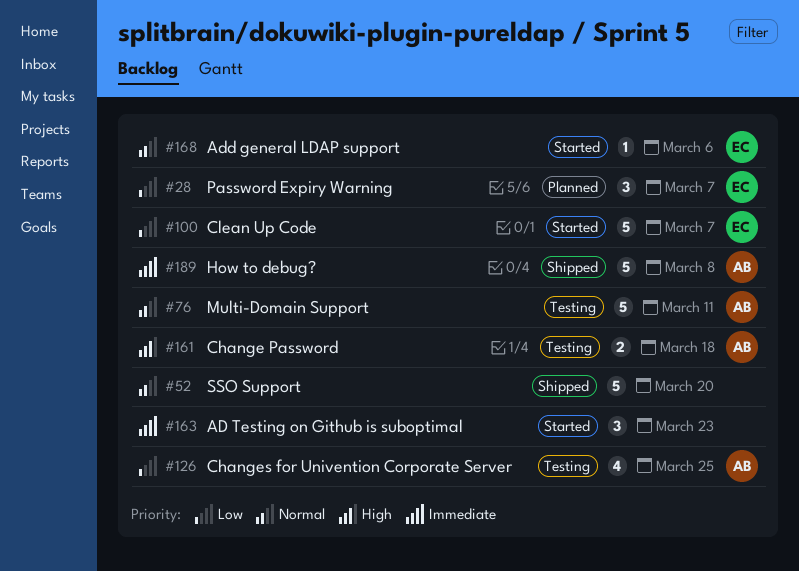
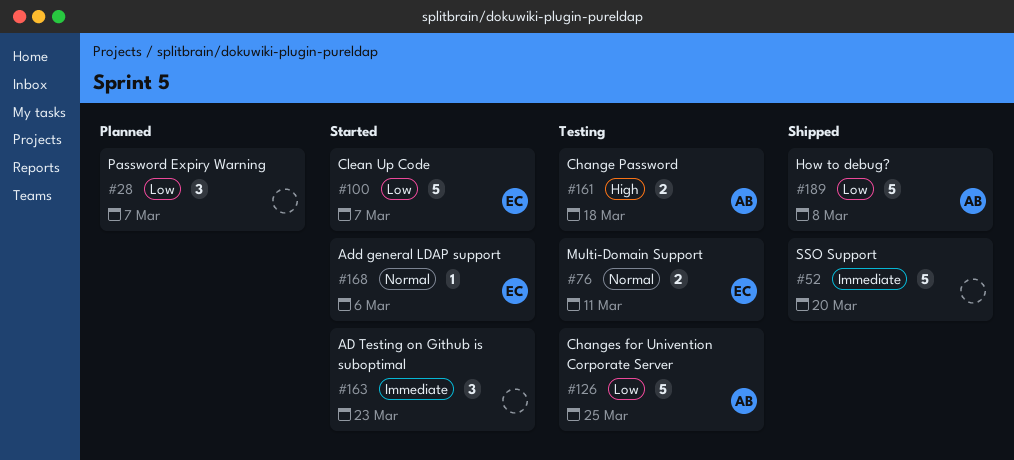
#28, owner: EC -> none
#52, priority: Normal -> Immediate
#76, owner: AB -> EC
#76, estimate: 5 -> 2
#126, estimate: 4 -> 5
#189, priority: Immediate -> Low

